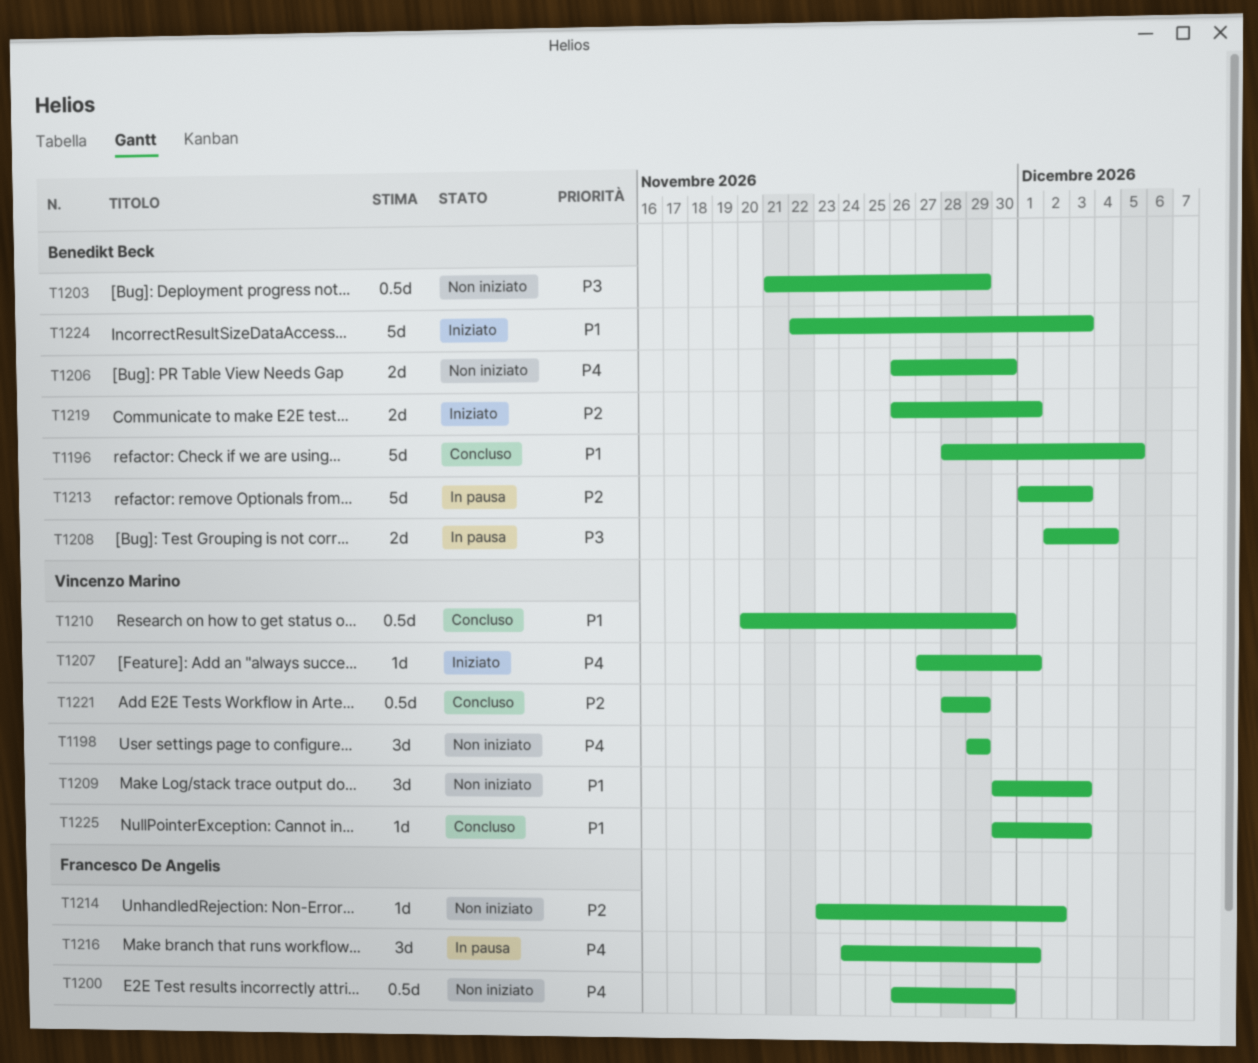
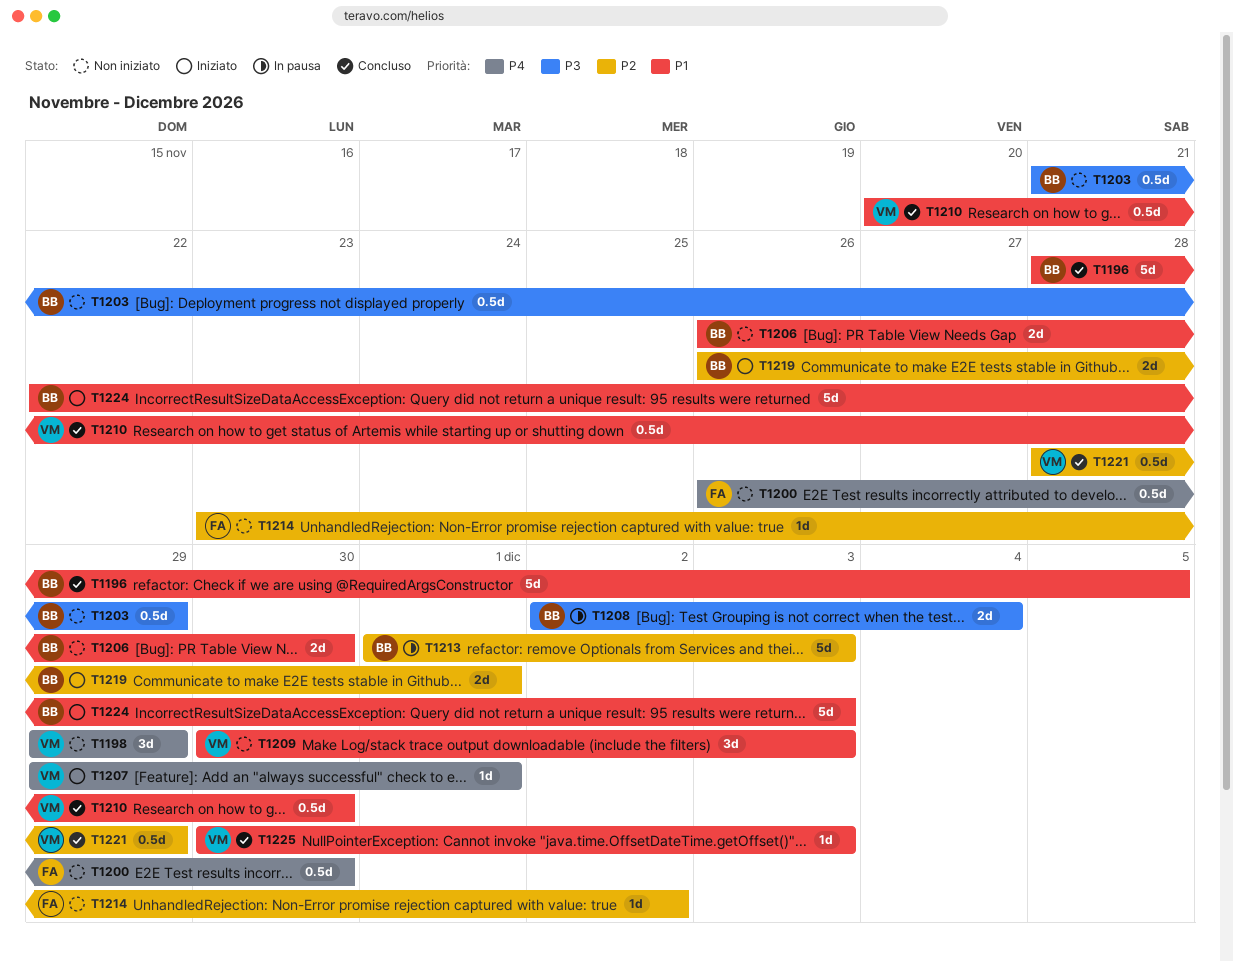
T1206, priority: P4 -> P1
T1207, start: Nov 27 -> Nov 29
T1216: present -> none

